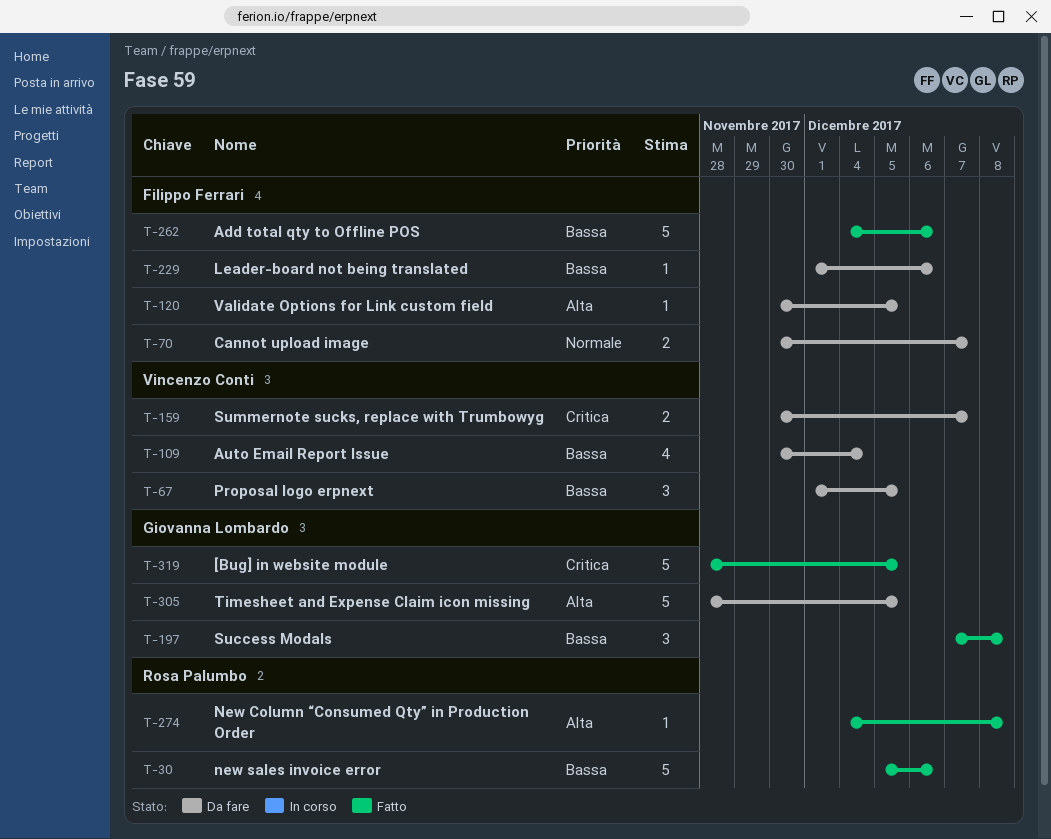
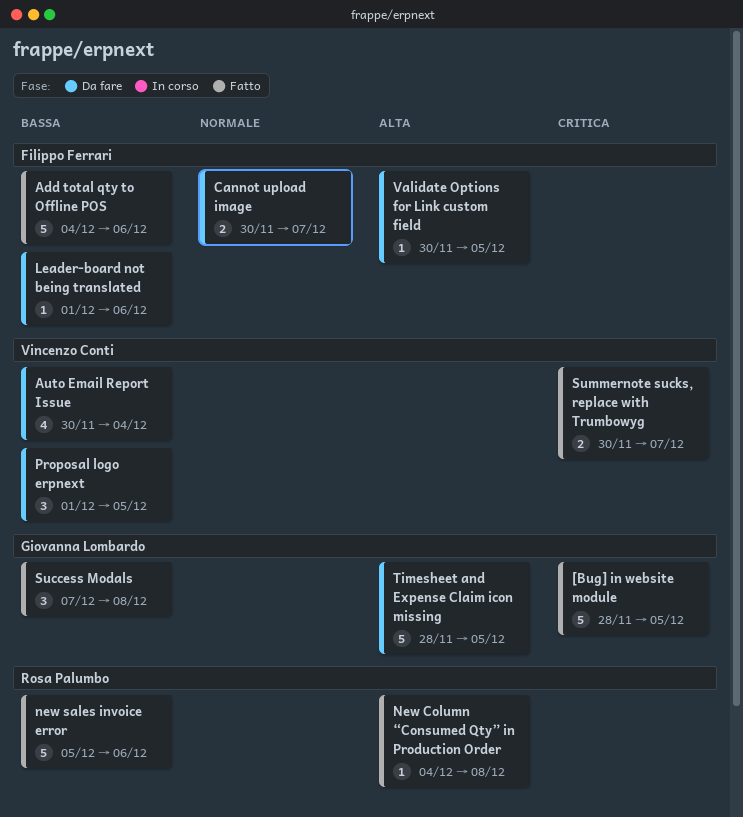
Summernote sucks, replace with Trumbowyg, status: Da fare -> Fatto

